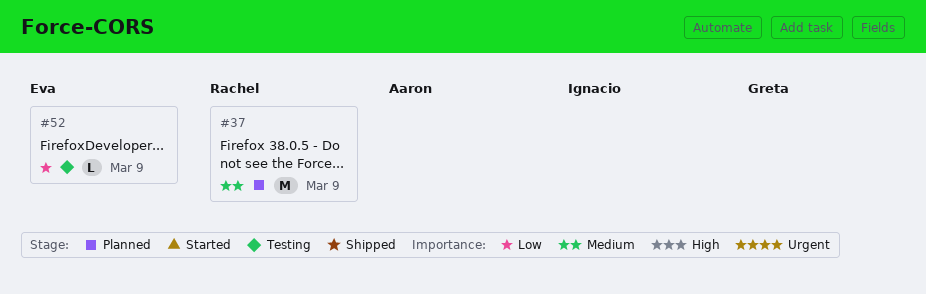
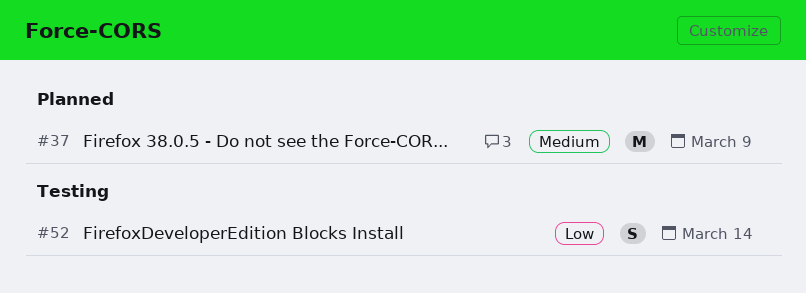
#52, estimate: L -> S
#52, due: Mar 9 -> Mar 14

